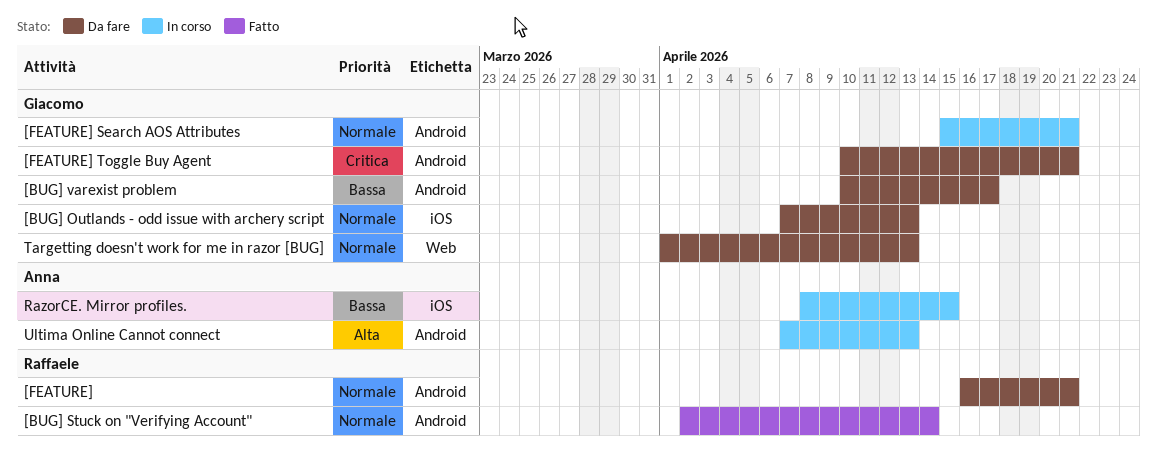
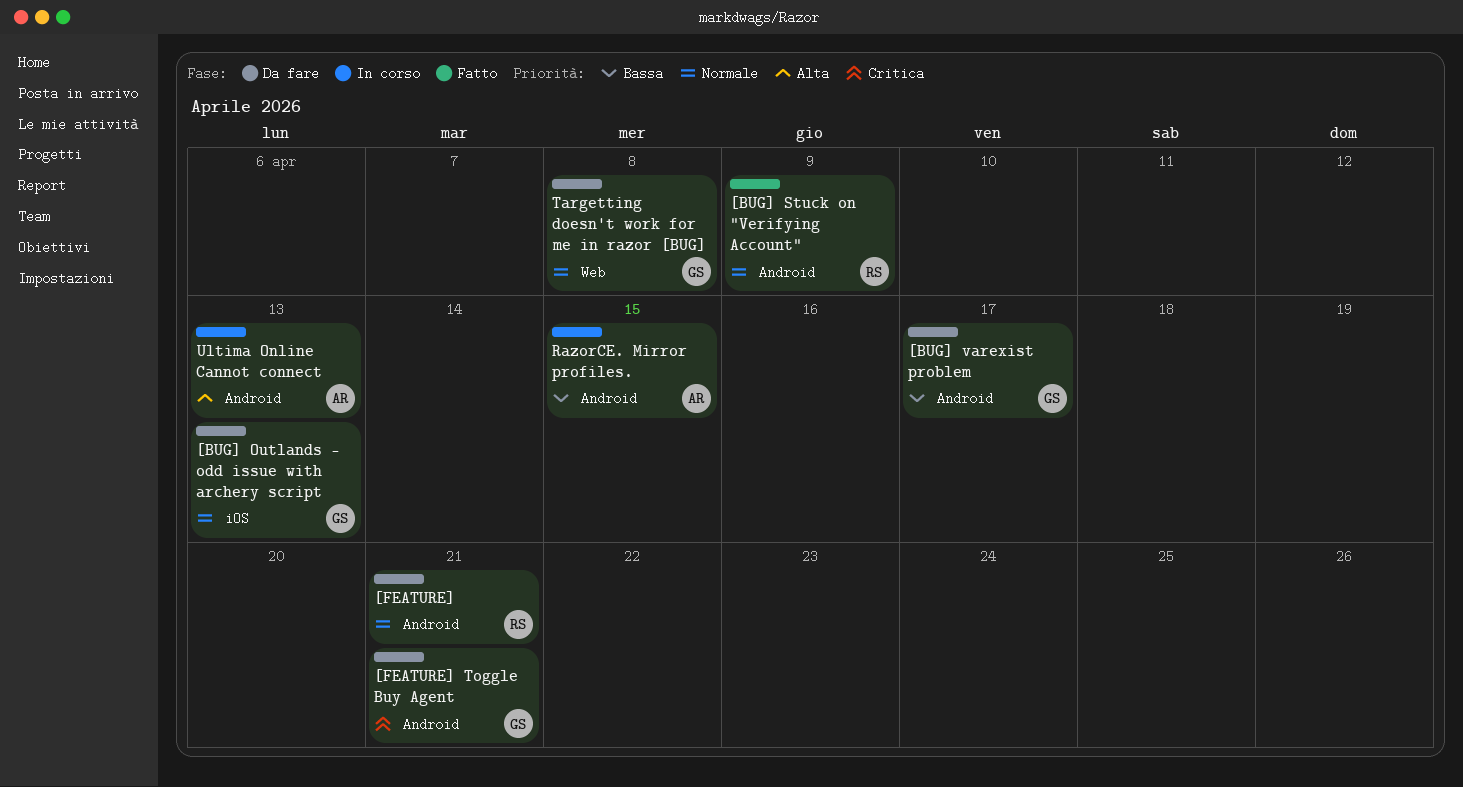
[BUG] Stuck on "Verifying Account", due: Apr 14 -> Apr 9
[FEATURE] Search AOS Attributes: present -> none
RazorCE. Mirror profiles., label: iOS -> Android
Targetting doesn't work for me in razor [BUG], due: Apr 13 -> Apr 8

